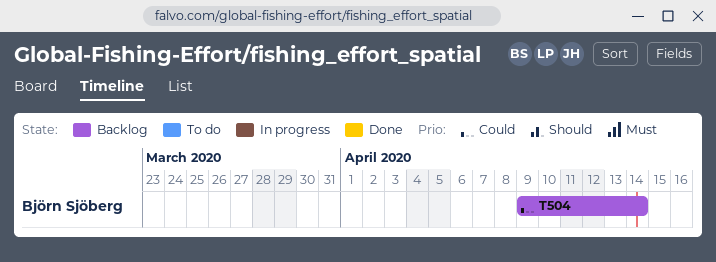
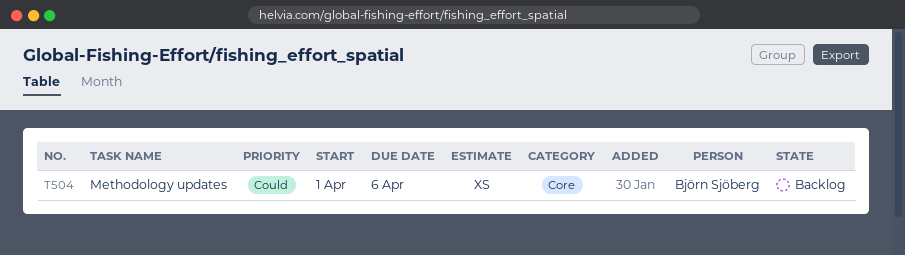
T504, start: Apr 9 -> Apr 1
T504, due: Apr 14 -> Apr 6

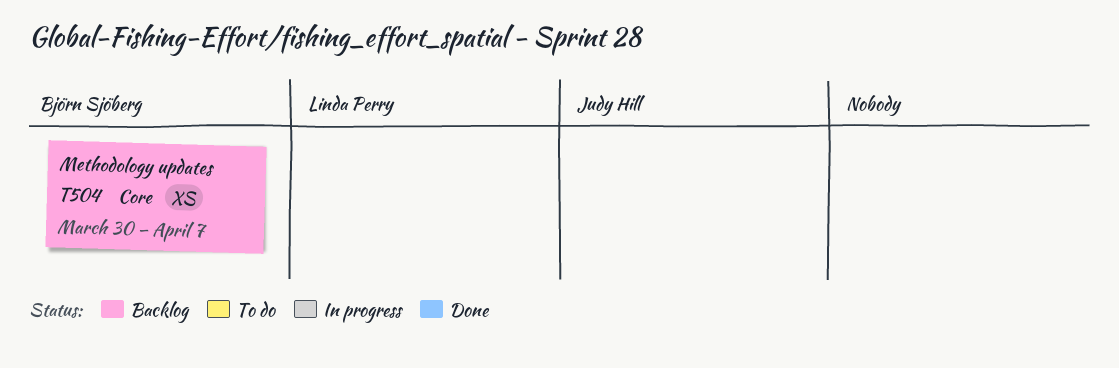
T504, start: Apr 1 -> Mar 30
T504, due: Apr 6 -> Apr 7

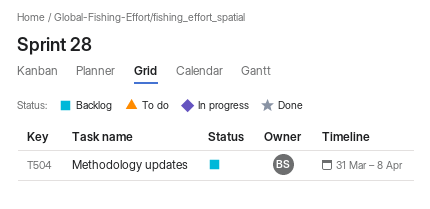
T504, start: Mar 30 -> Mar 31
T504, due: Apr 7 -> Apr 8

